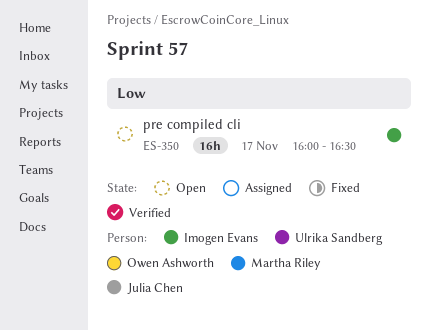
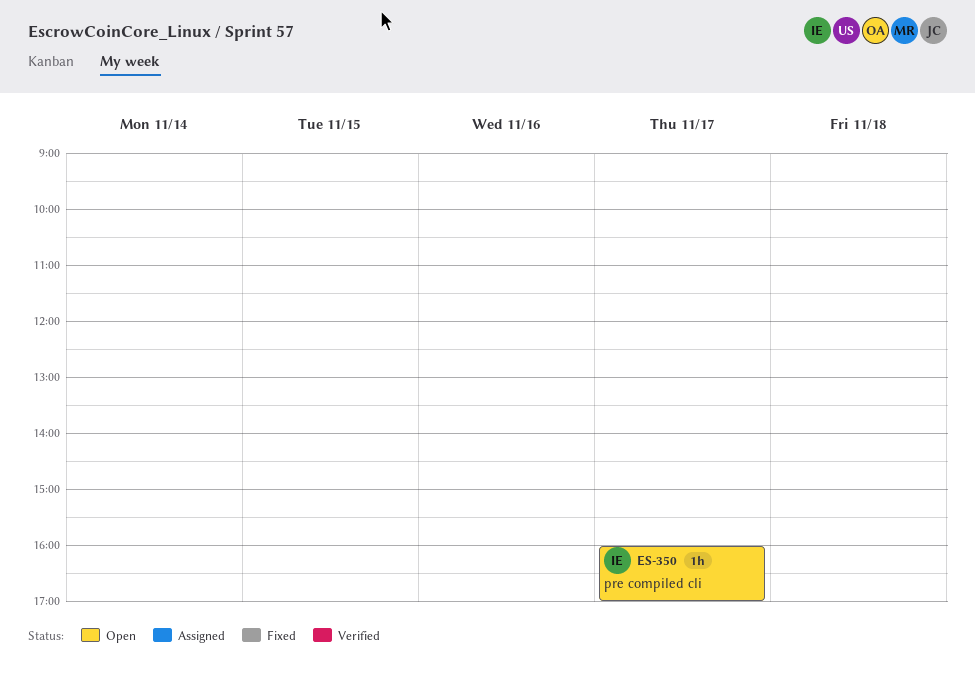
ES-350, estimate: 16h -> 1h
ES-350, ends: 16:30 -> 17:00

